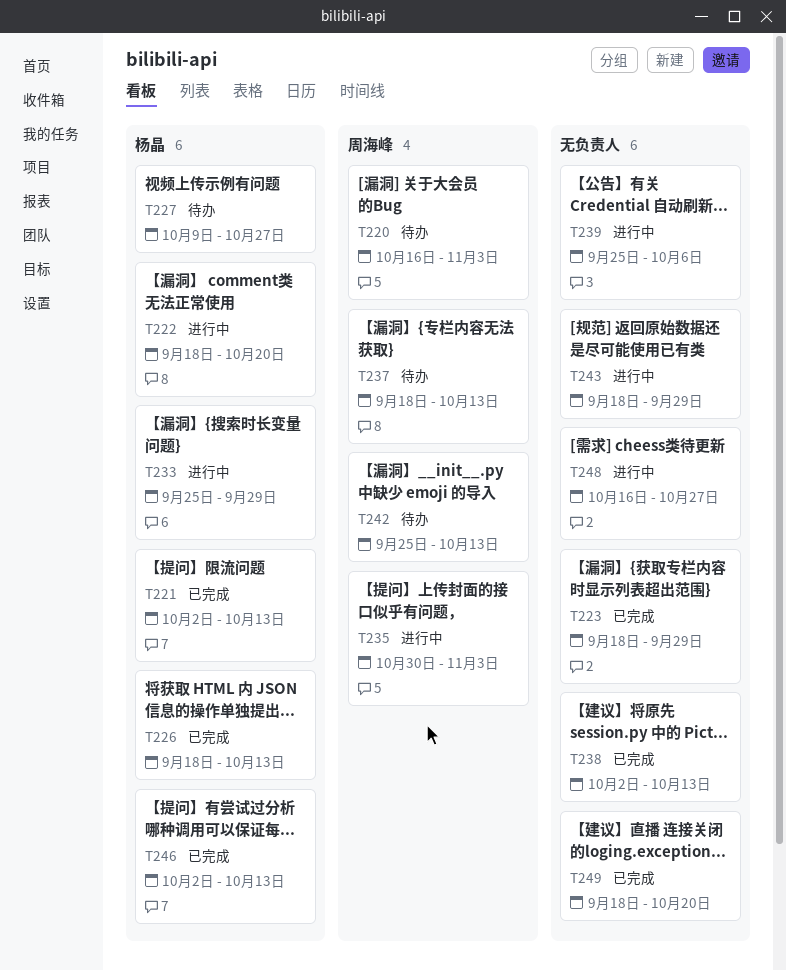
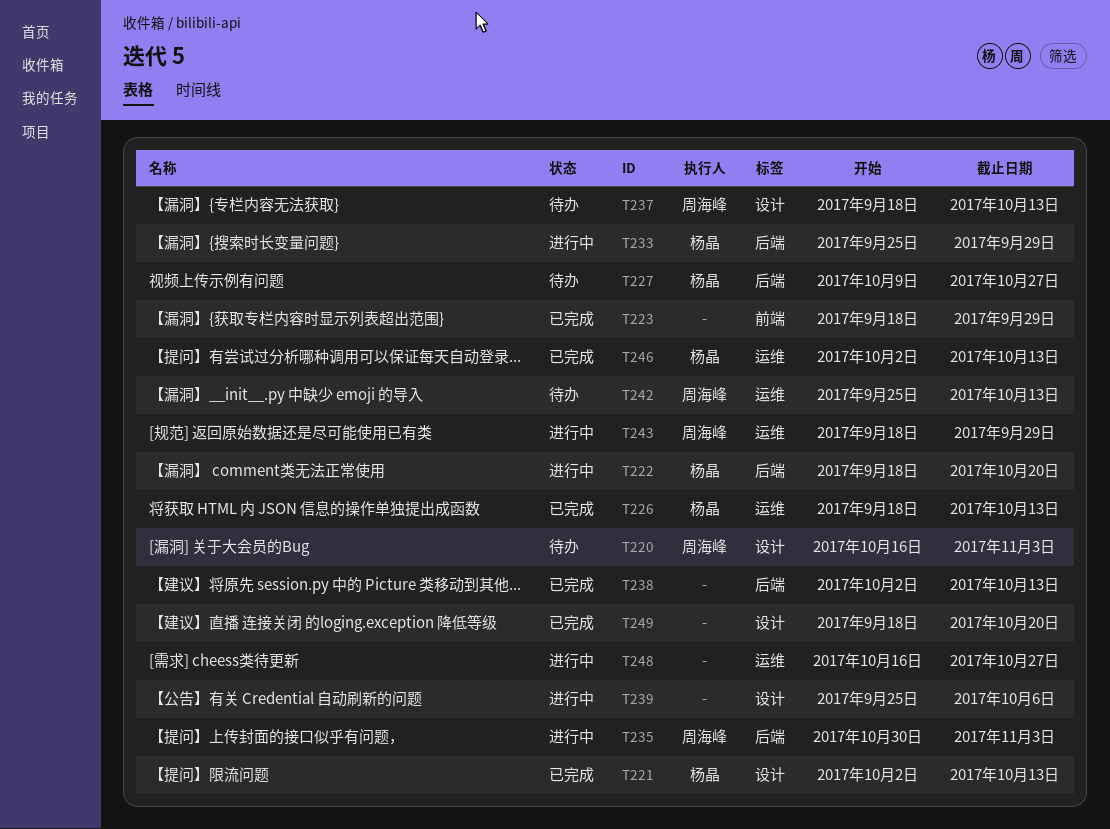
T243, owner: none -> 周海峰

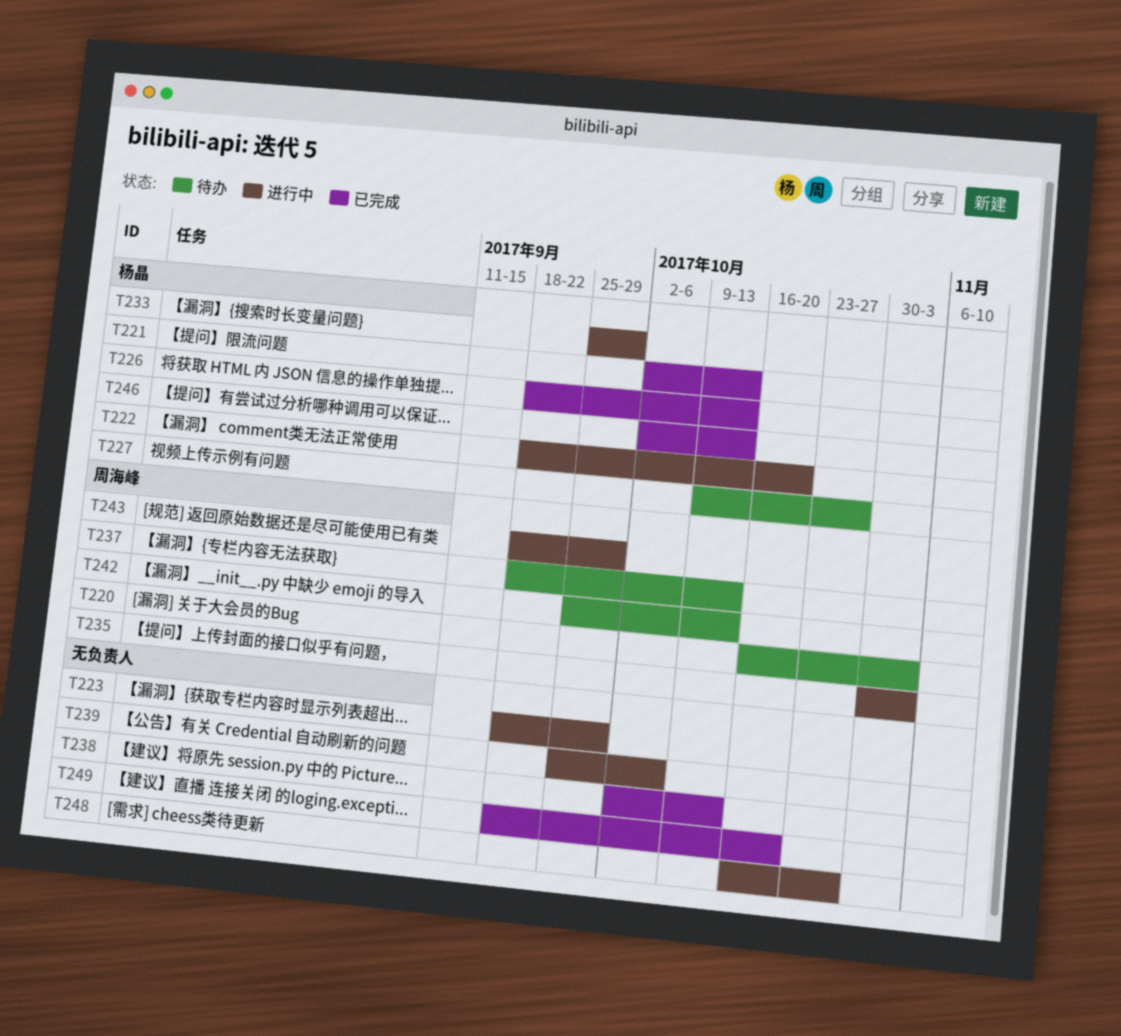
T223, status: 已完成 -> 进行中

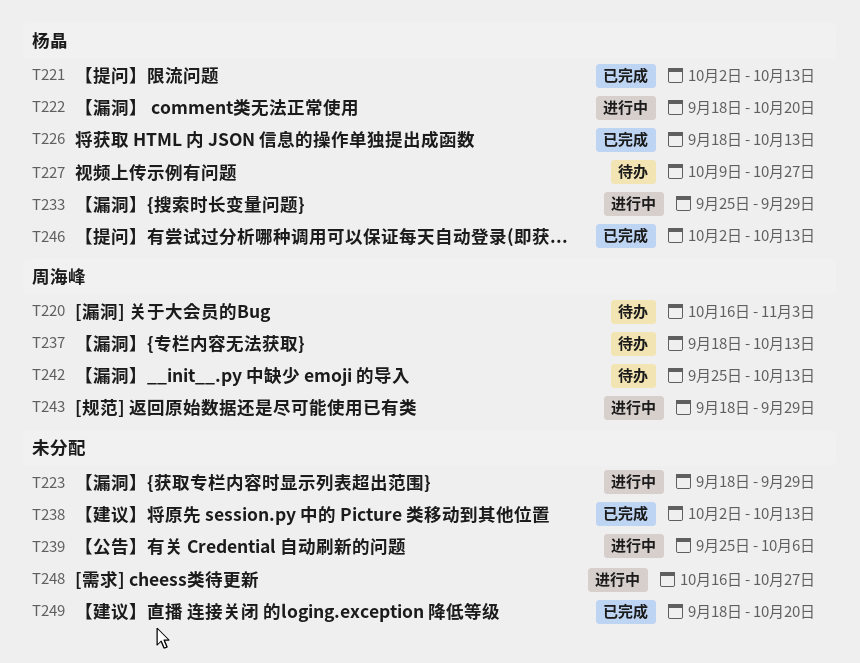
T235: present -> none

